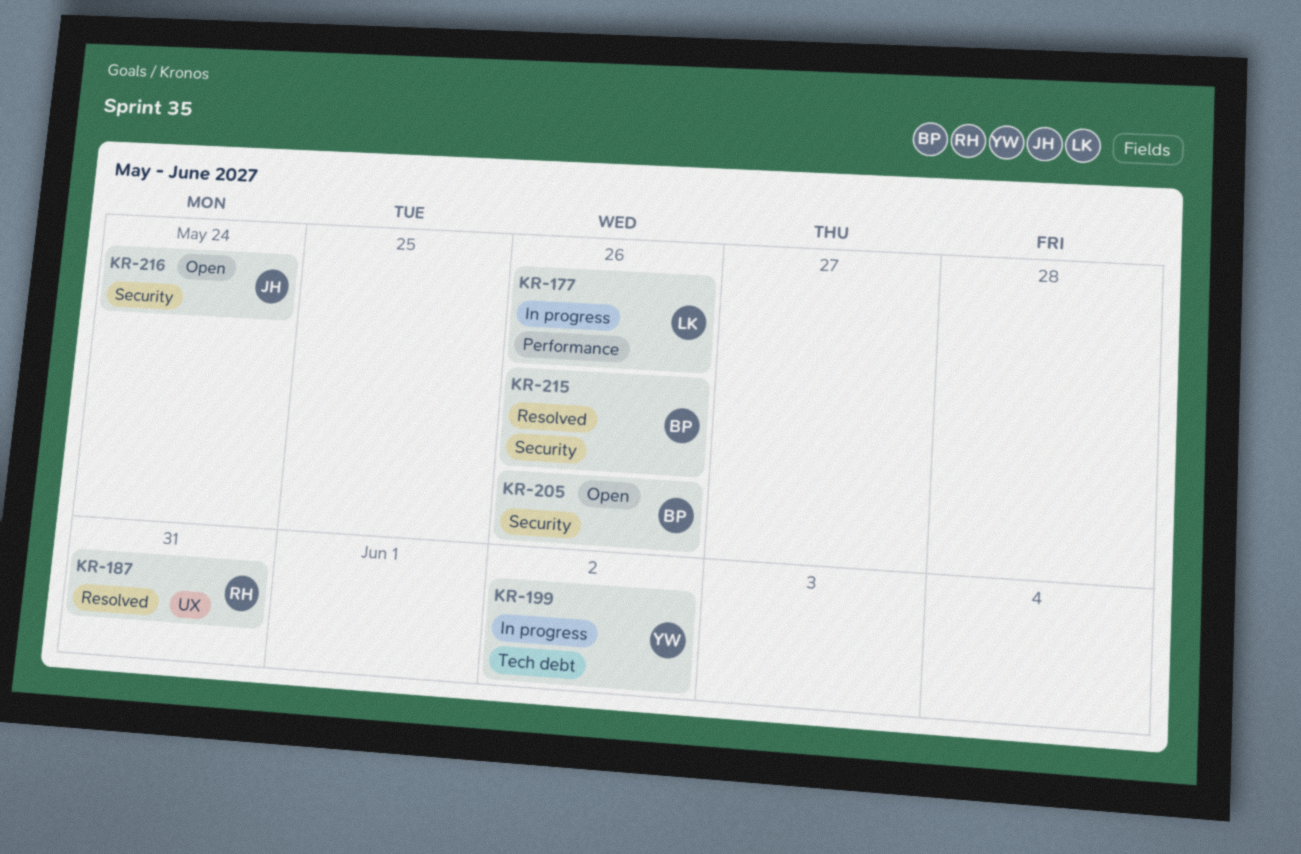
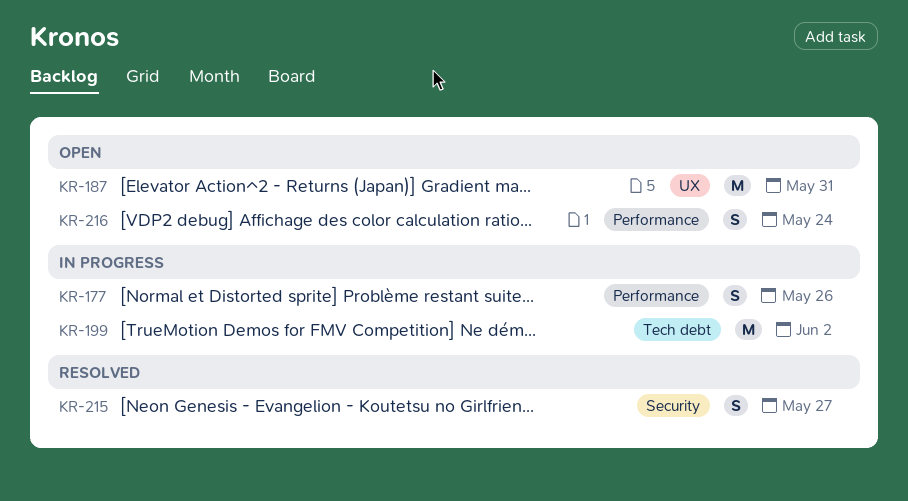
KR-187, status: Resolved -> Open
KR-205: present -> none
KR-215, due: May 26 -> May 27
KR-216, label: Security -> Performance

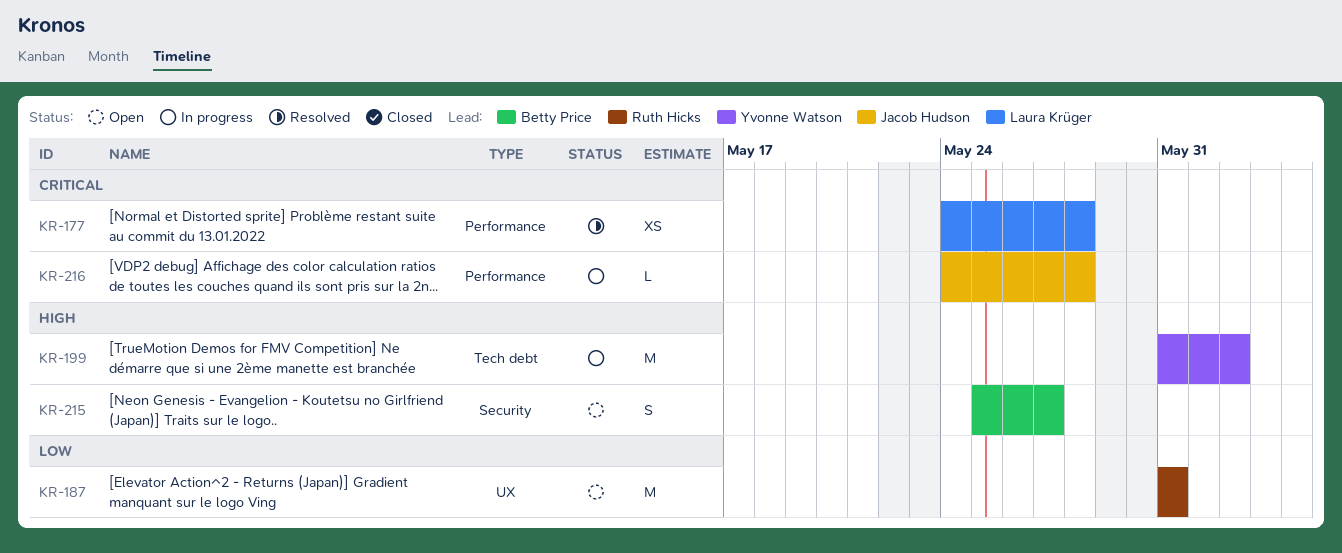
KR-177, status: In progress -> Resolved
KR-177, estimate: S -> XS
KR-177, due: May 26 -> May 28
KR-215, status: Resolved -> Open
KR-216, status: Open -> In progress
KR-216, estimate: S -> L
KR-216, due: May 24 -> May 28

